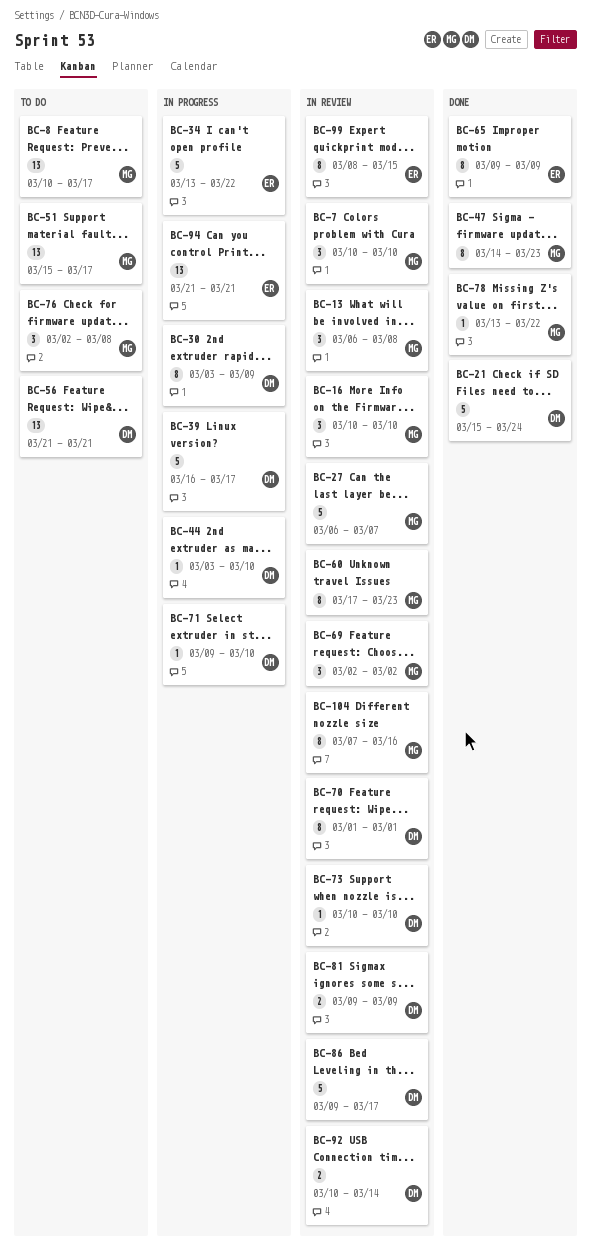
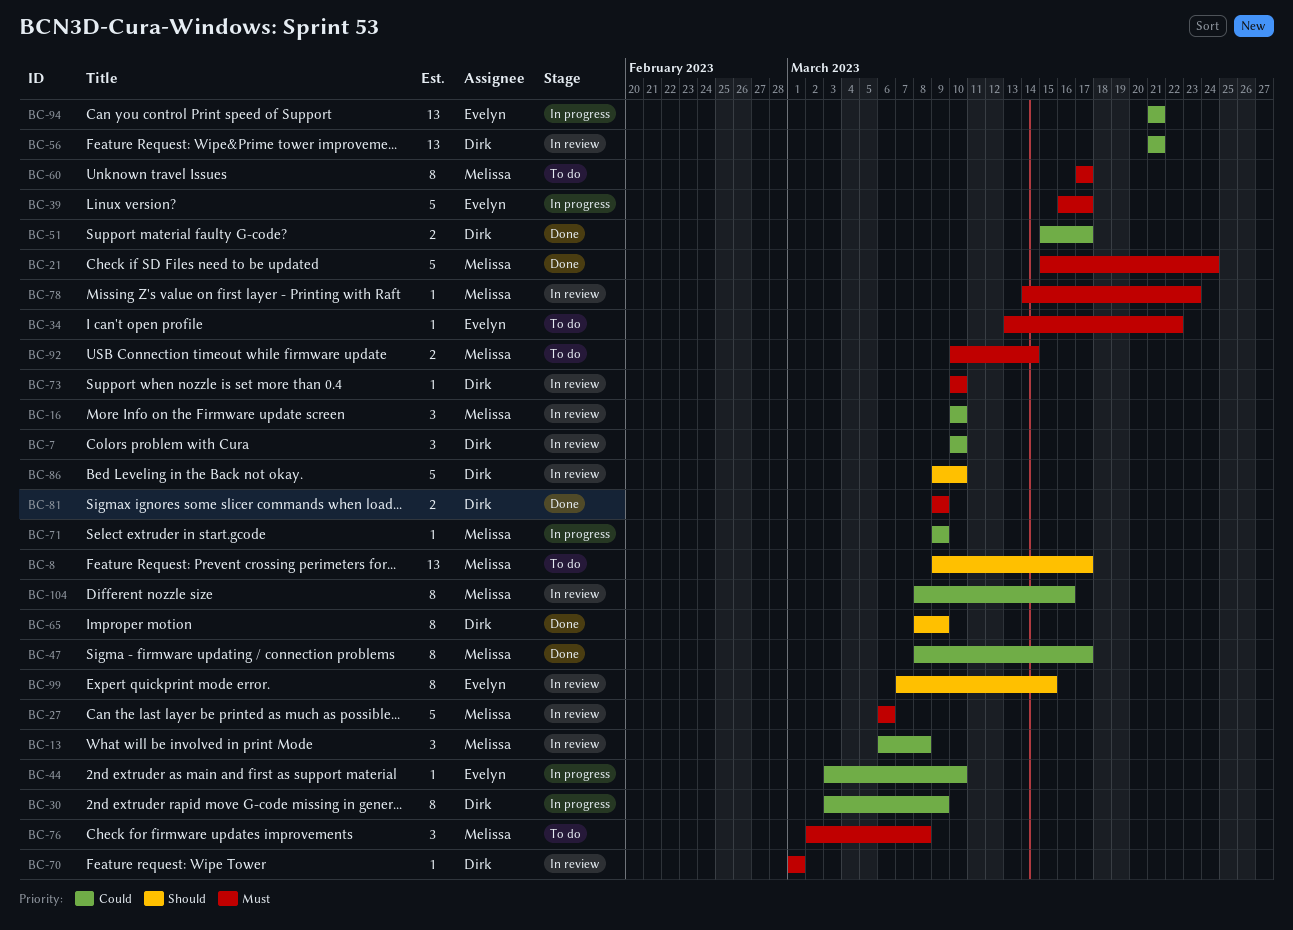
BC-7, owner: Melissa -> Dirk
BC-8, start: Mar 10 -> Mar 9
BC-21, owner: Dirk -> Melissa
BC-27, due: Mar 7 -> Mar 6
BC-34, status: In progress -> To do
BC-34, estimate: 5 -> 1
BC-39, owner: Dirk -> Evelyn
BC-44, owner: Dirk -> Evelyn
BC-47, start: Mar 14 -> Mar 8
BC-47, due: Mar 23 -> Mar 17
BC-51, status: To do -> Done
BC-51, owner: Melissa -> Dirk
BC-51, estimate: 13 -> 2
BC-56, status: To do -> In review
BC-60, status: In review -> To do
BC-60, due: Mar 23 -> Mar 17
BC-65, owner: Evelyn -> Dirk
BC-65, start: Mar 9 -> Mar 8
BC-69: present -> none
BC-70, estimate: 8 -> 1
BC-71, owner: Dirk -> Melissa
BC-71, due: Mar 10 -> Mar 9
BC-78, status: Done -> In review
BC-78, start: Mar 13 -> Mar 14
BC-78, due: Mar 22 -> Mar 23
BC-81, status: In review -> Done
BC-86, due: Mar 17 -> Mar 10
BC-92, status: In review -> To do
BC-92, owner: Dirk -> Melissa
BC-99, start: Mar 8 -> Mar 7
BC-104, start: Mar 7 -> Mar 8

